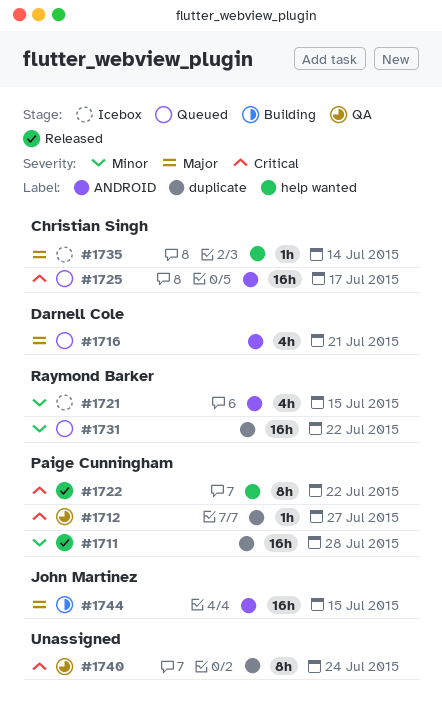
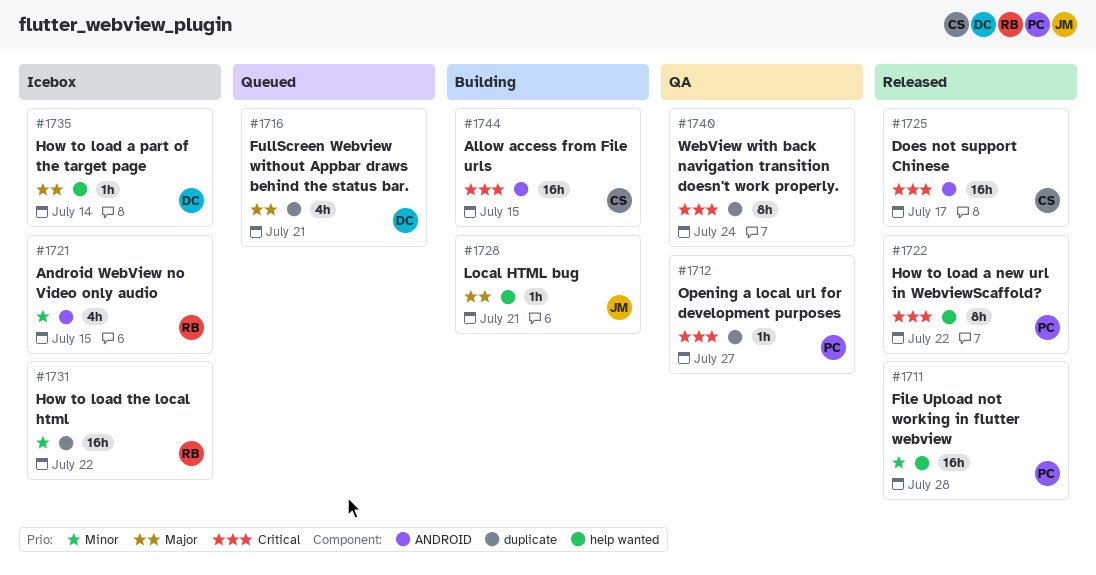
#1711, label: duplicate -> help wanted
#1716, label: ANDROID -> duplicate
#1725, status: Queued -> Released
#1728: none -> present
#1731, status: Queued -> Icebox
#1735, owner: Christian Singh -> Darnell Cole
#1744, owner: John Martinez -> Christian Singh
#1744, priority: Major -> Critical

